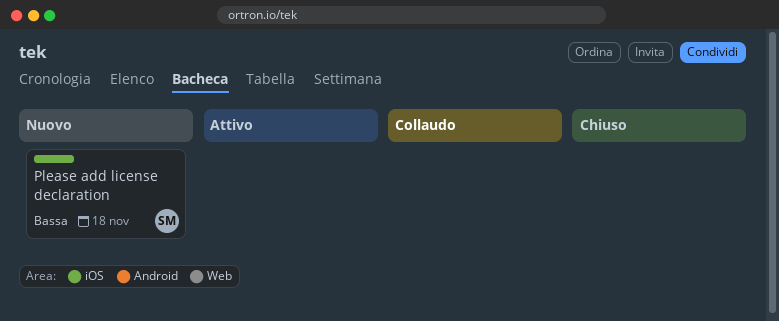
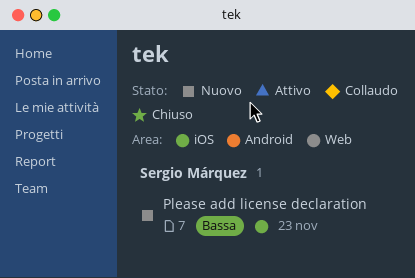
Please add license declaration, due: Nov 18 -> Nov 23

